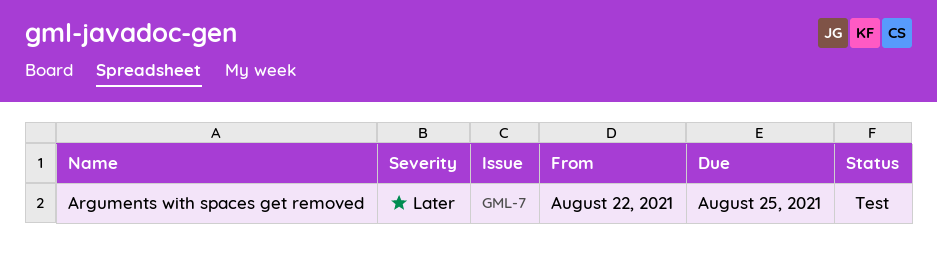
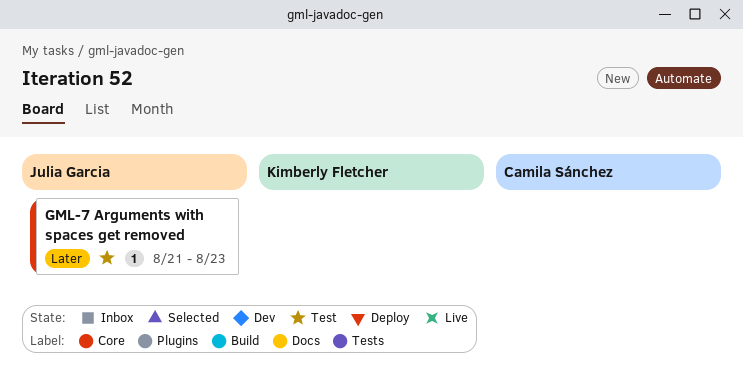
GML-7, start: Aug 22 -> Aug 21
GML-7, due: Aug 25 -> Aug 23

